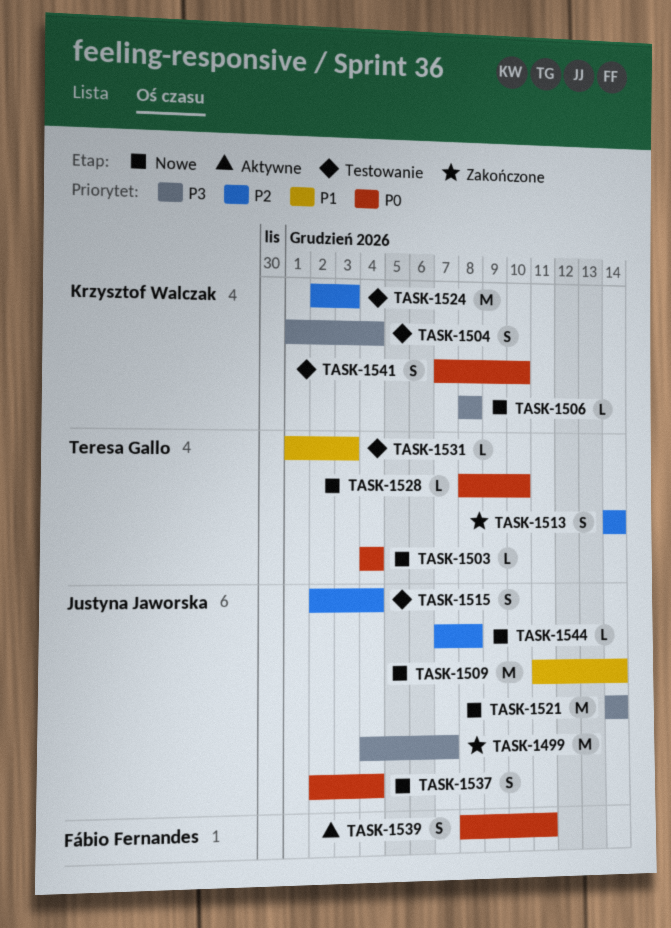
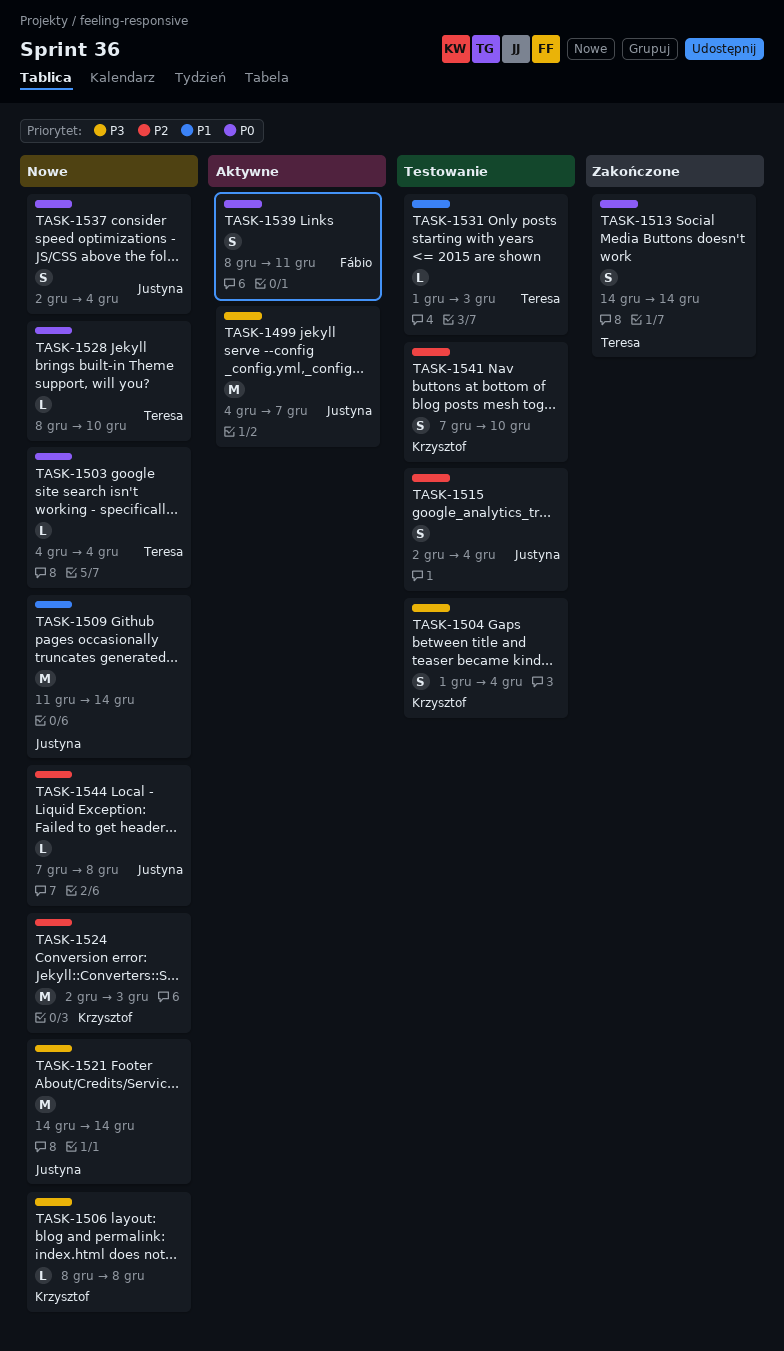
TASK-1499, status: Zakończone -> Aktywne
TASK-1513, priority: P2 -> P0
TASK-1524, status: Testowanie -> Nowe
TASK-1541, priority: P0 -> P2

